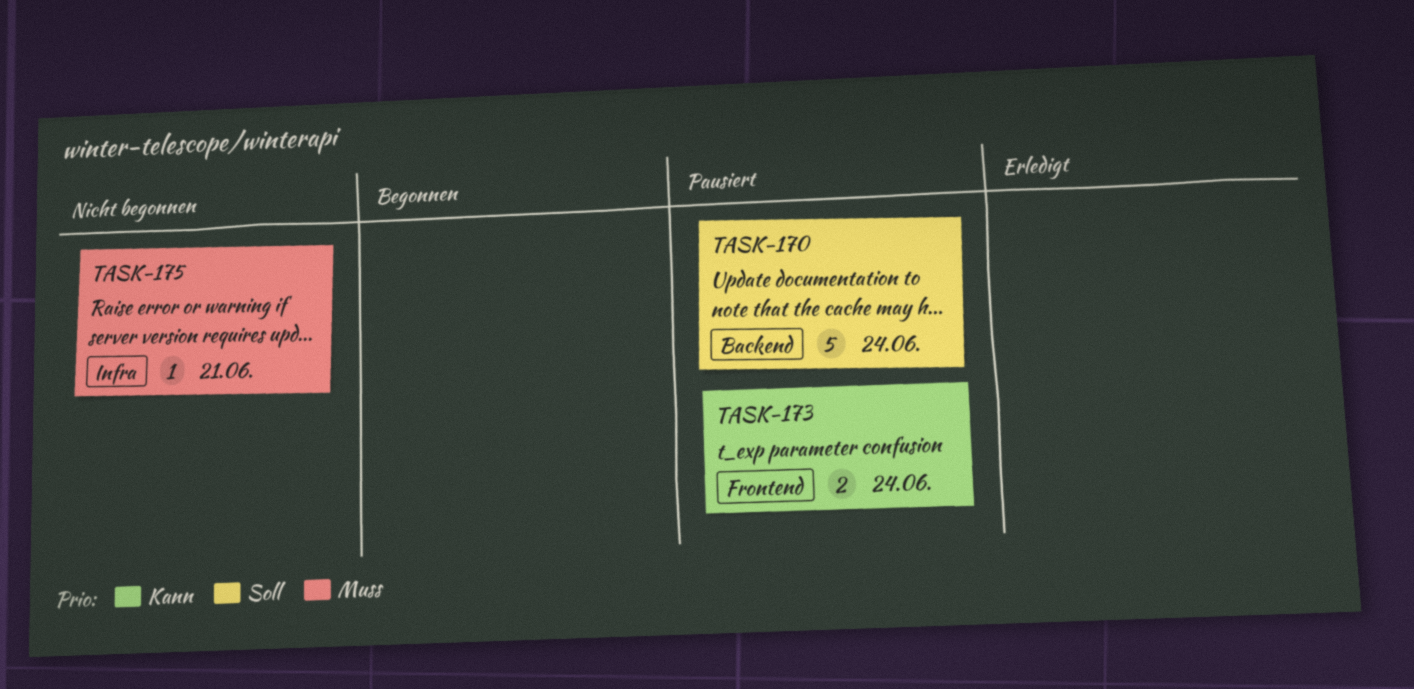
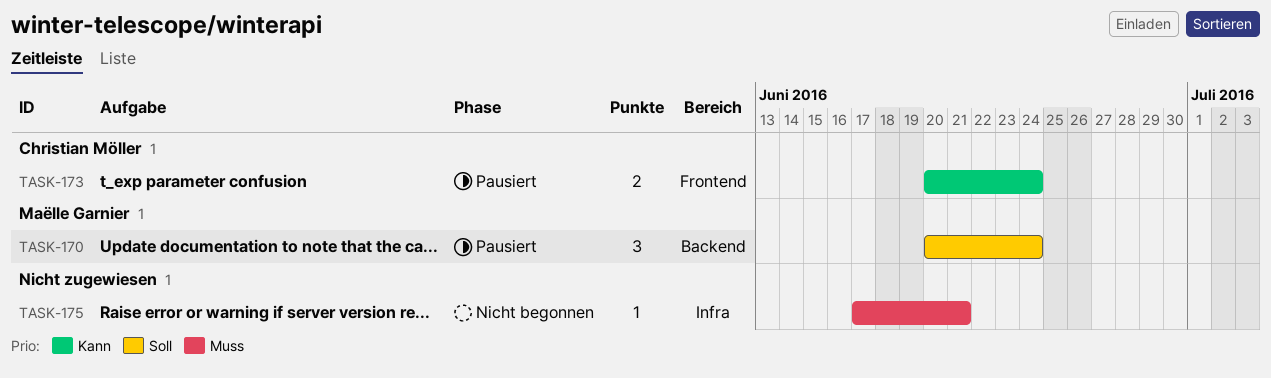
TASK-170, estimate: 5 -> 3

